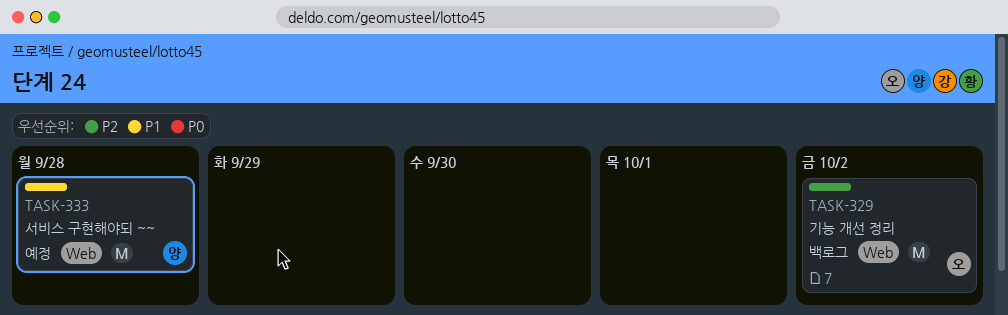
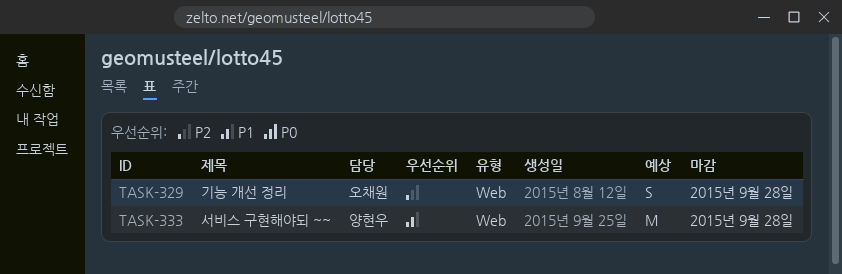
TASK-329, estimate: M -> S
TASK-329, due: Oct 2 -> Sep 28

